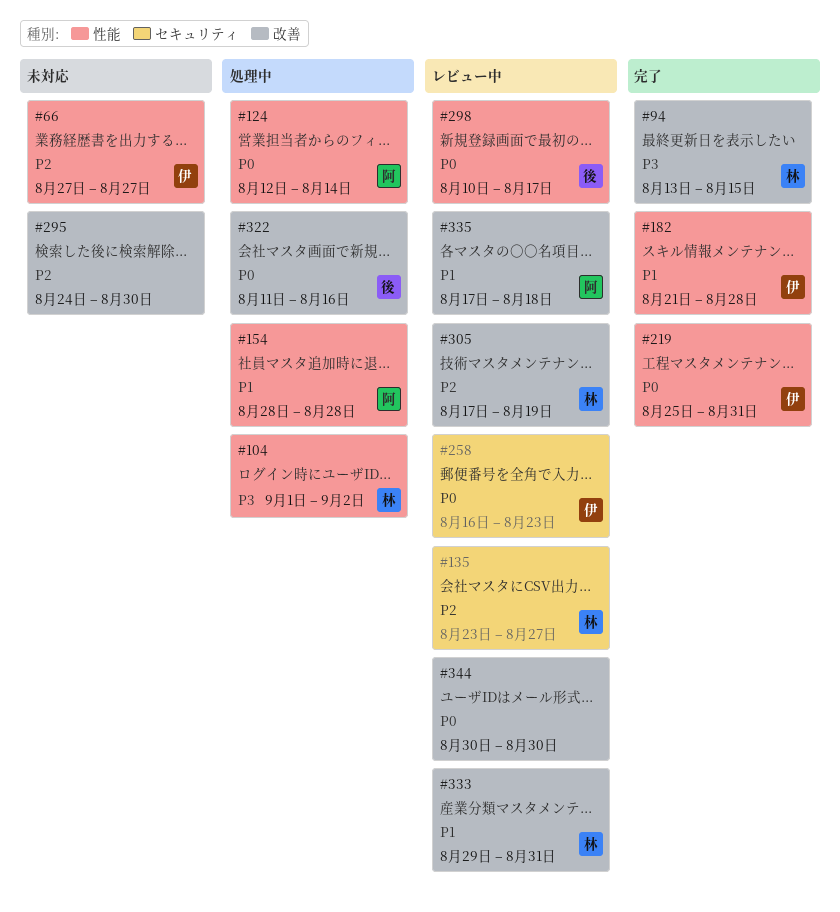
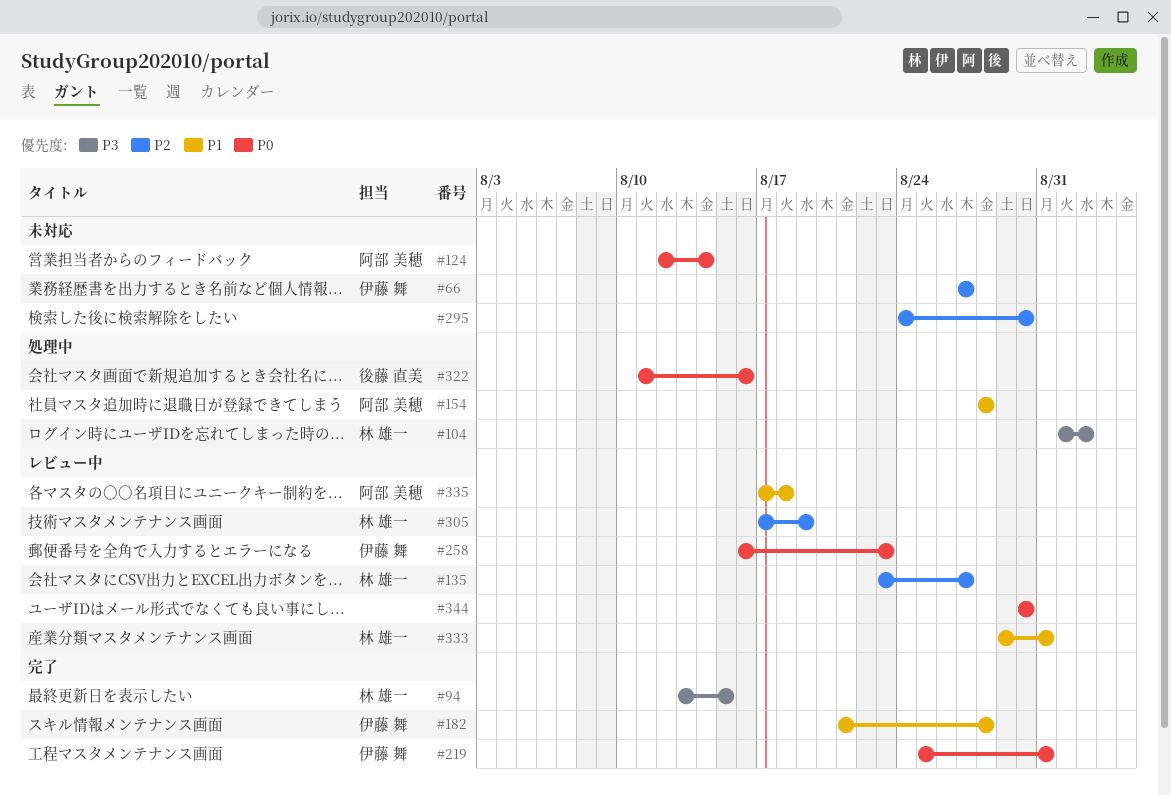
#124, status: 処理中 -> 未対応
#298: present -> none

